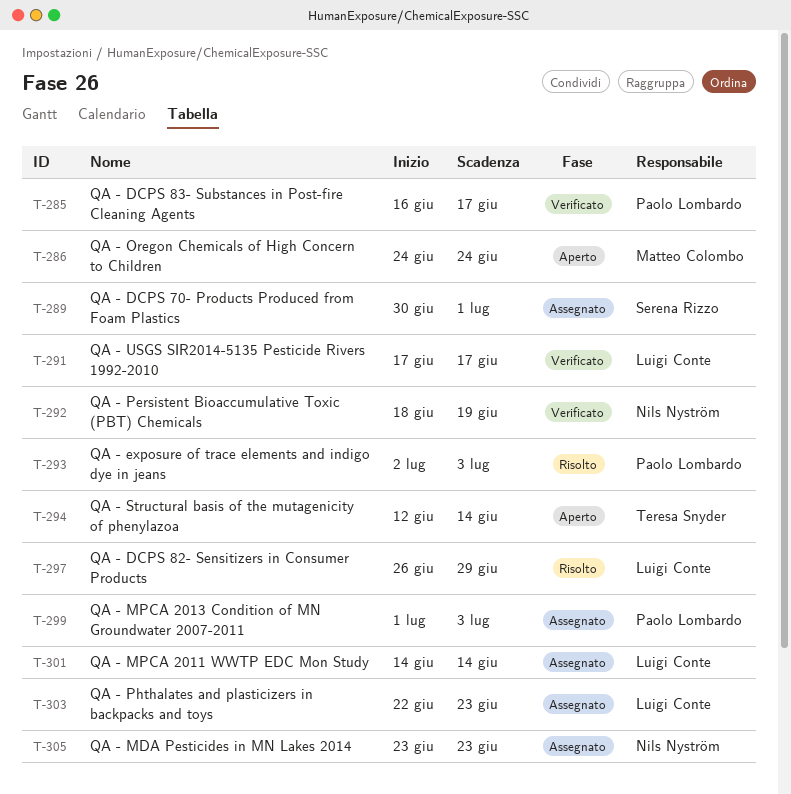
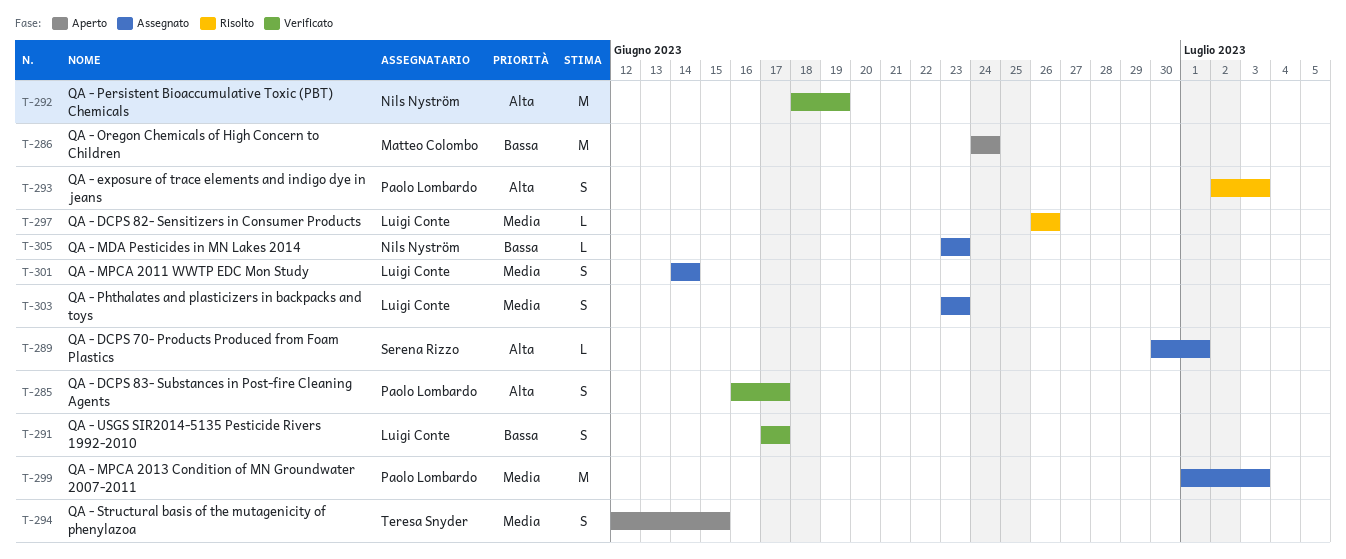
T-294, due: Jun 14 -> Jun 15
T-297, due: Jun 29 -> Jun 26
T-303, start: Jun 22 -> Jun 23

